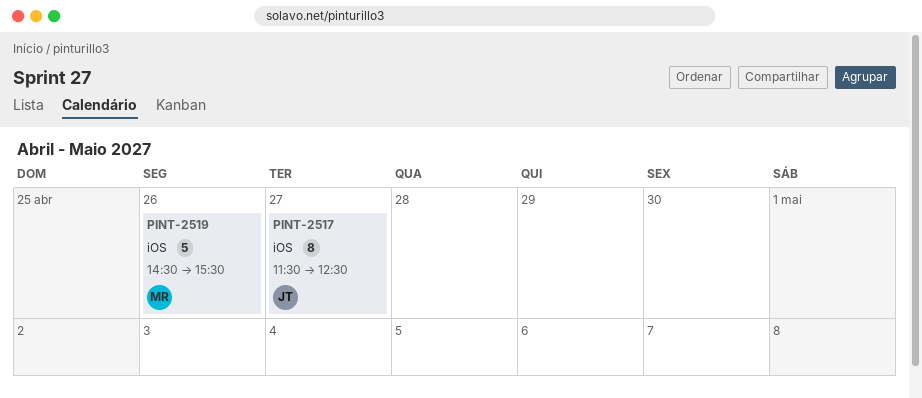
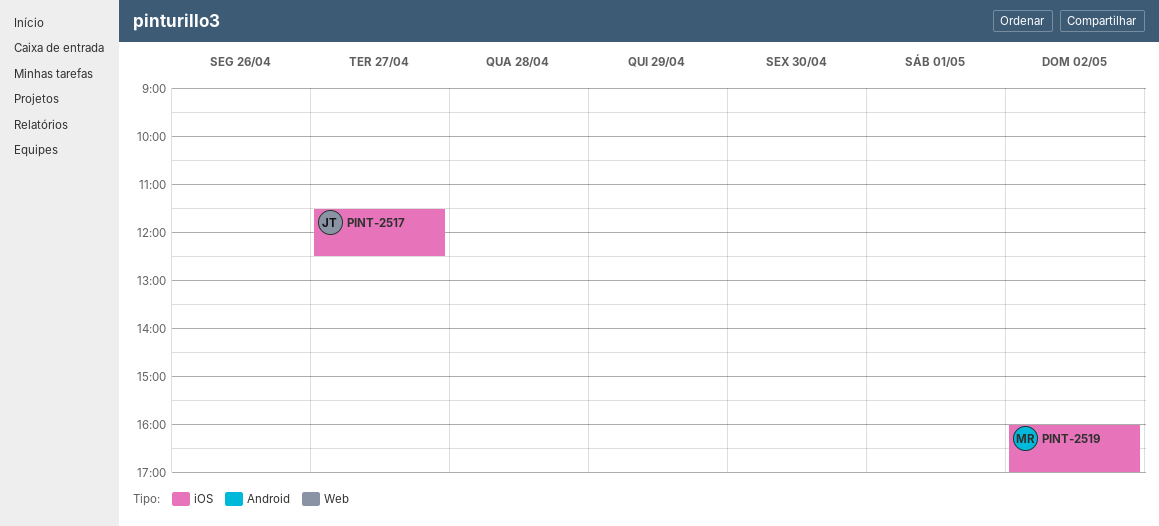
PINT-2519, day: Apr 26 -> May 2
PINT-2519, begins: 14:30 -> 16:00
PINT-2519, ends: 15:30 -> 17:00

